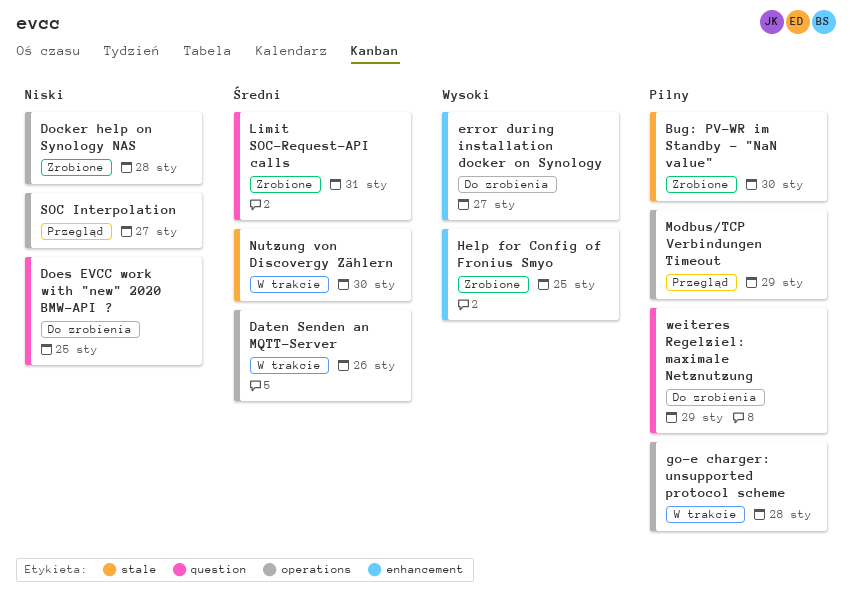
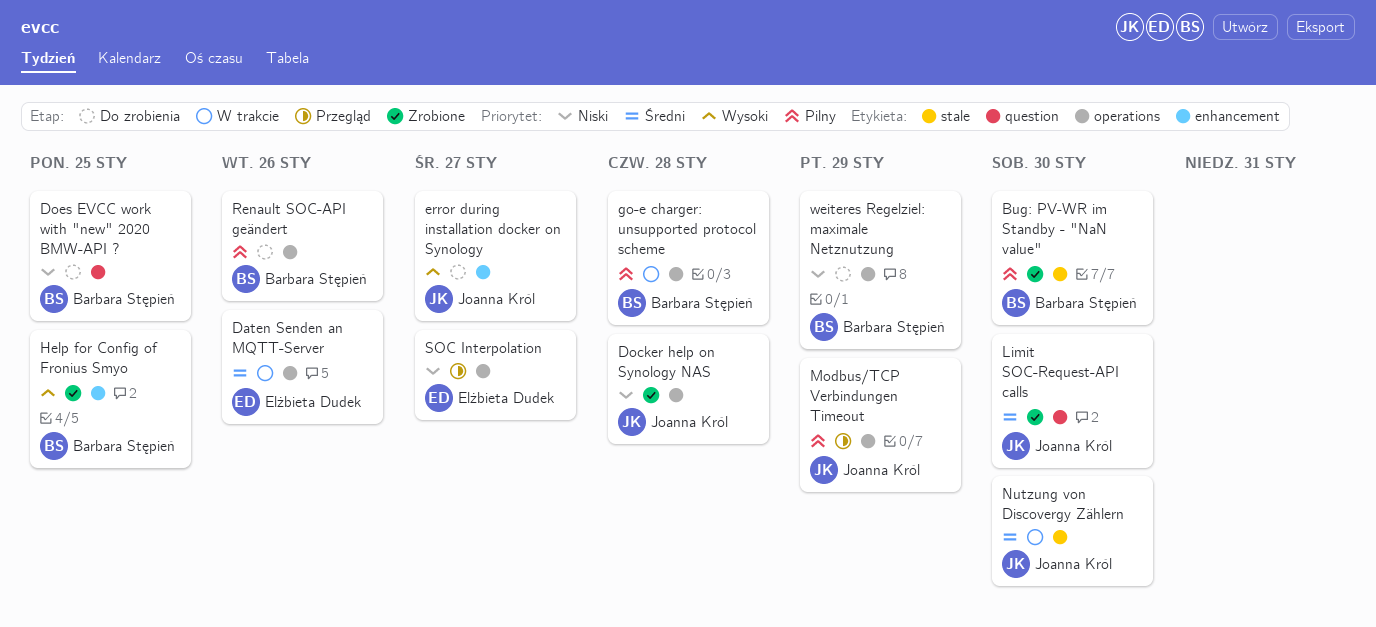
Limit SOC-Request-API calls, due: Jan 31 -> Jan 30
Renault SOC-API geändert: none -> present
weiteres Regelziel: maximale Netznutzung, priority: Pilny -> Niski
weiteres Regelziel: maximale Netznutzung, label: question -> operations

